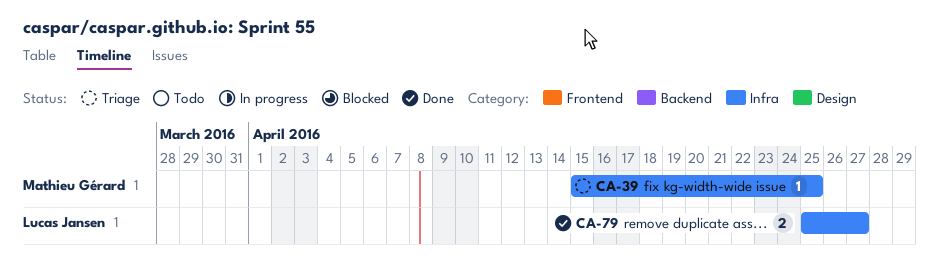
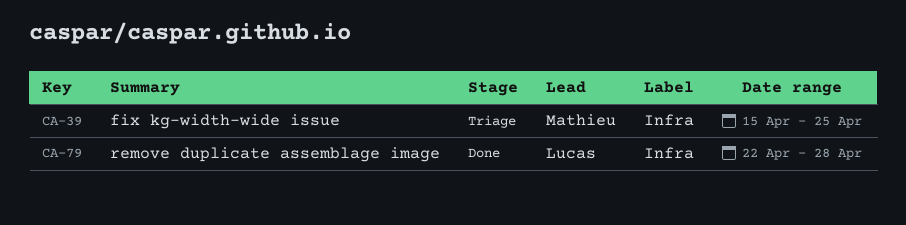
CA-79, start: Apr 25 -> Apr 22
CA-79, due: Apr 27 -> Apr 28

